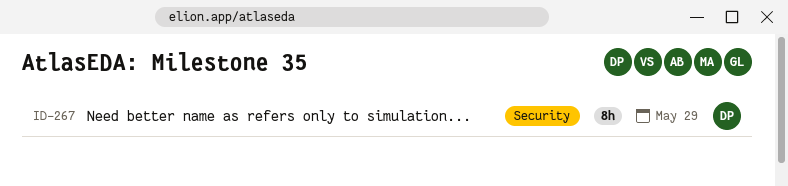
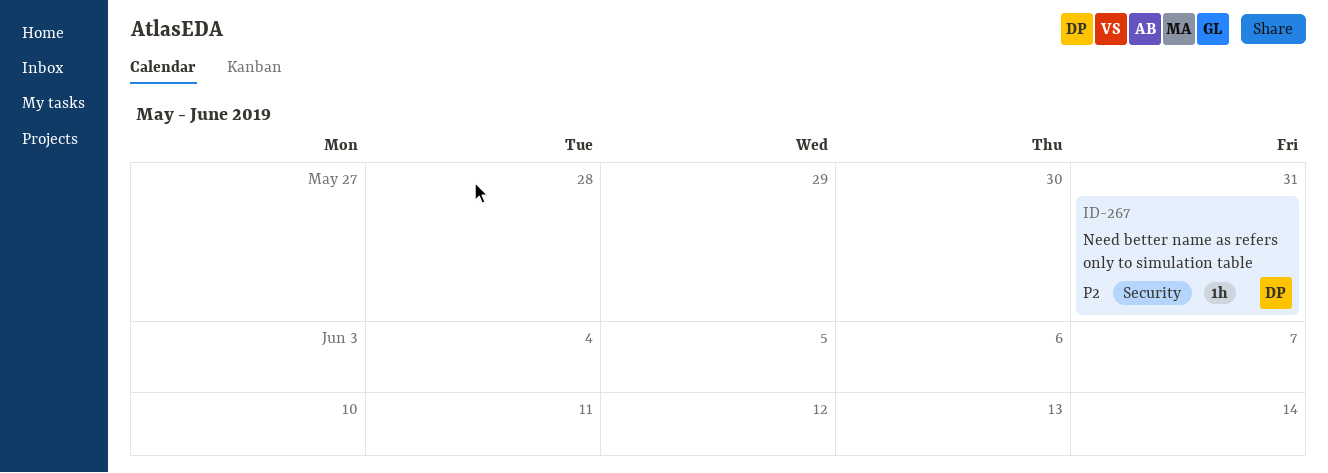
ID-267, estimate: 8h -> 1h
ID-267, due: May 29 -> May 31

